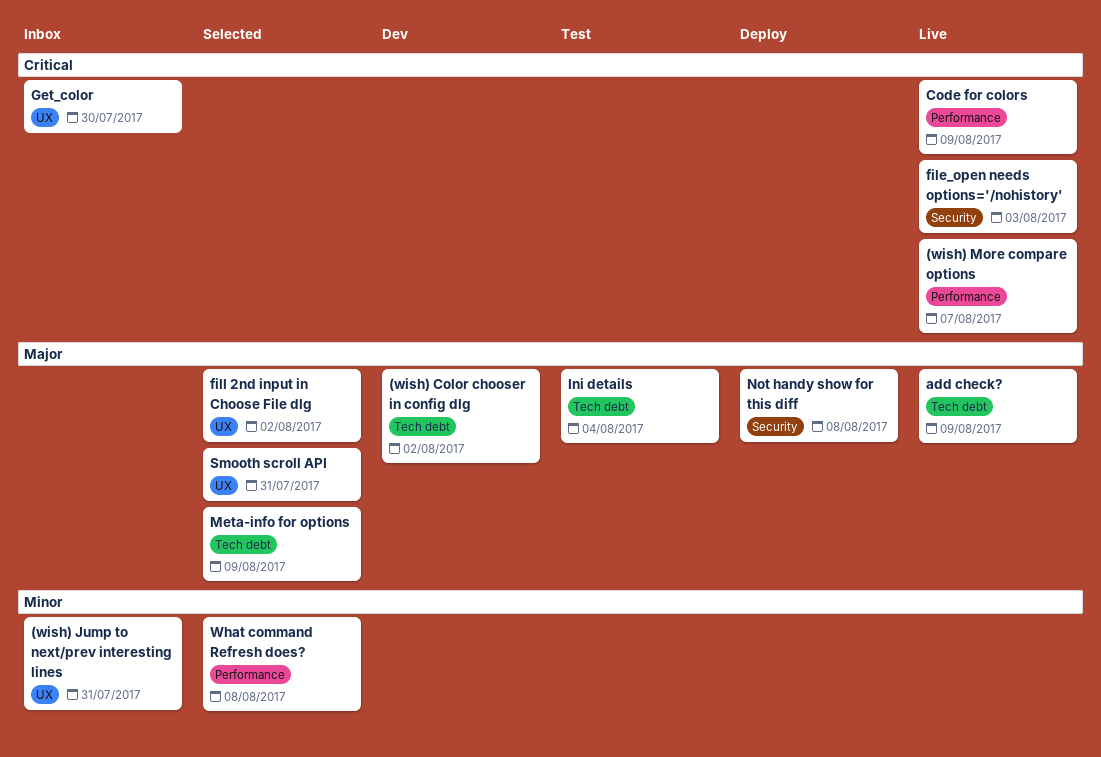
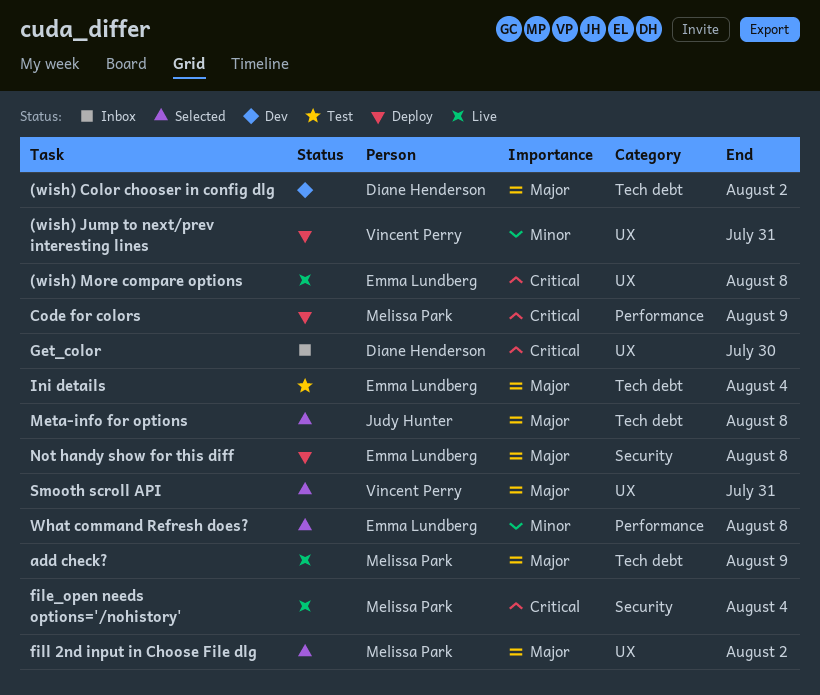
(wish) Jump to next/prev interesting lines, status: Inbox -> Deploy
(wish) More compare options, label: Performance -> UX
(wish) More compare options, due: Aug 7 -> Aug 8
Code for colors, status: Live -> Deploy
file_open needs options='/nohistory', due: Aug 3 -> Aug 4
Meta-info for options, due: Aug 9 -> Aug 8

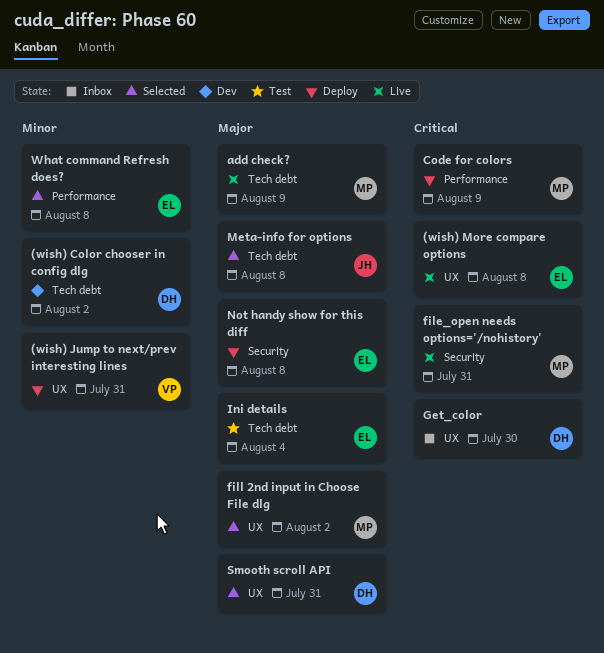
(wish) Color chooser in config dlg, priority: Major -> Minor
file_open needs options='/nohistory', due: Aug 4 -> Jul 31
Smooth scroll API, owner: Vincent Perry -> Diane Henderson

